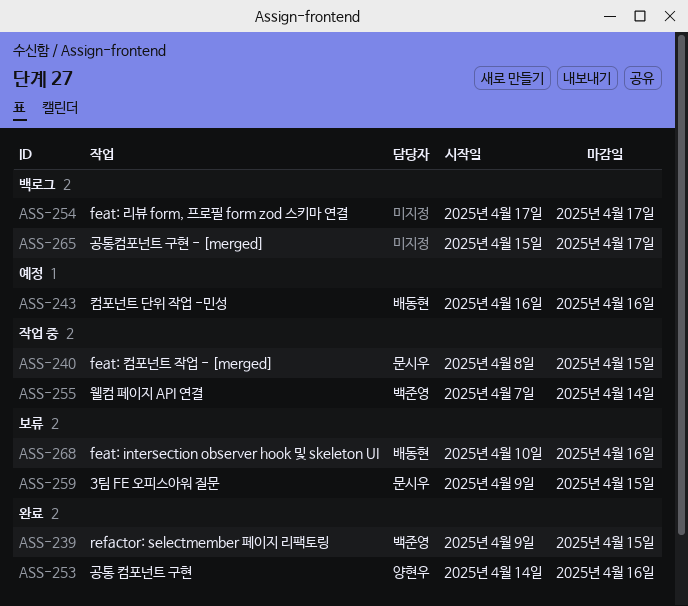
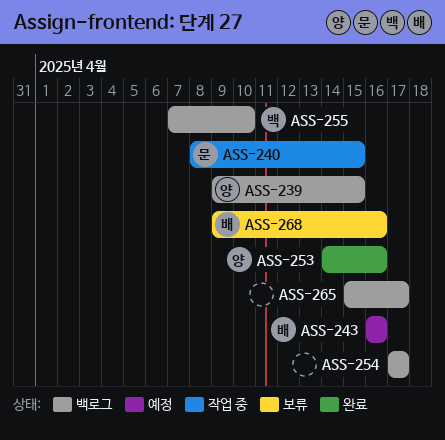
ASS-239, status: 완료 -> 백로그
ASS-239, owner: 백준영 -> 양현우
ASS-255, status: 작업 중 -> 백로그
ASS-255, due: Apr 14 -> Apr 10
ASS-259: present -> none
ASS-268, start: Apr 10 -> Apr 9

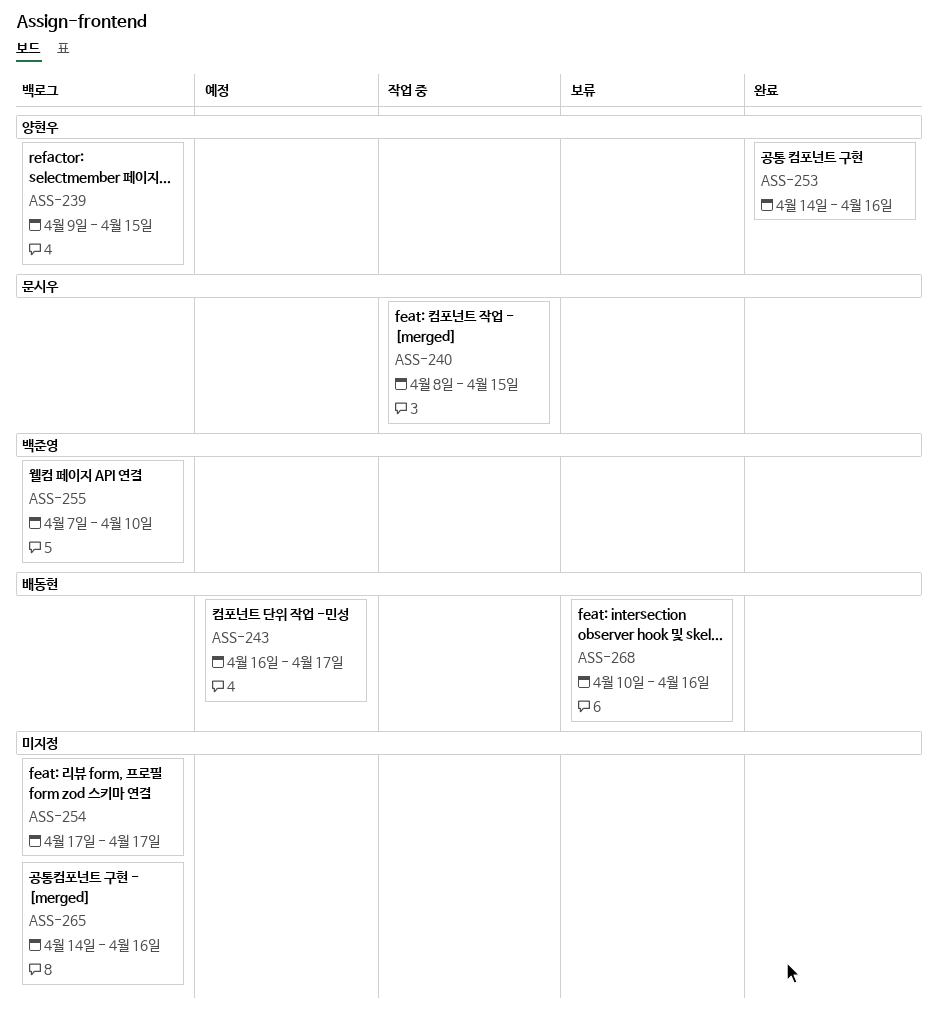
ASS-243, due: Apr 16 -> Apr 17
ASS-265, start: Apr 15 -> Apr 14
ASS-265, due: Apr 17 -> Apr 16
ASS-268, start: Apr 9 -> Apr 10

